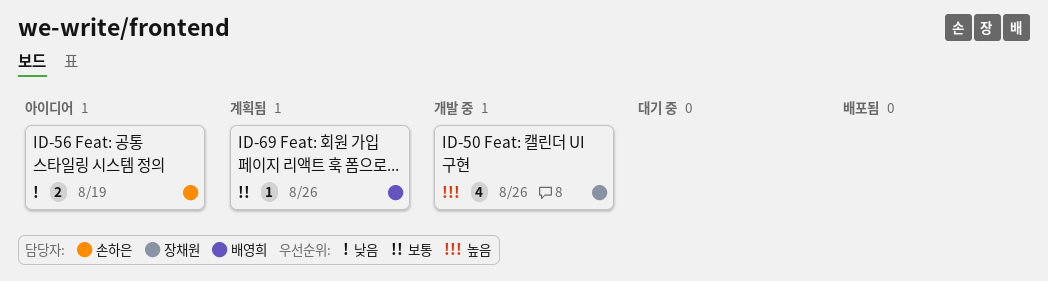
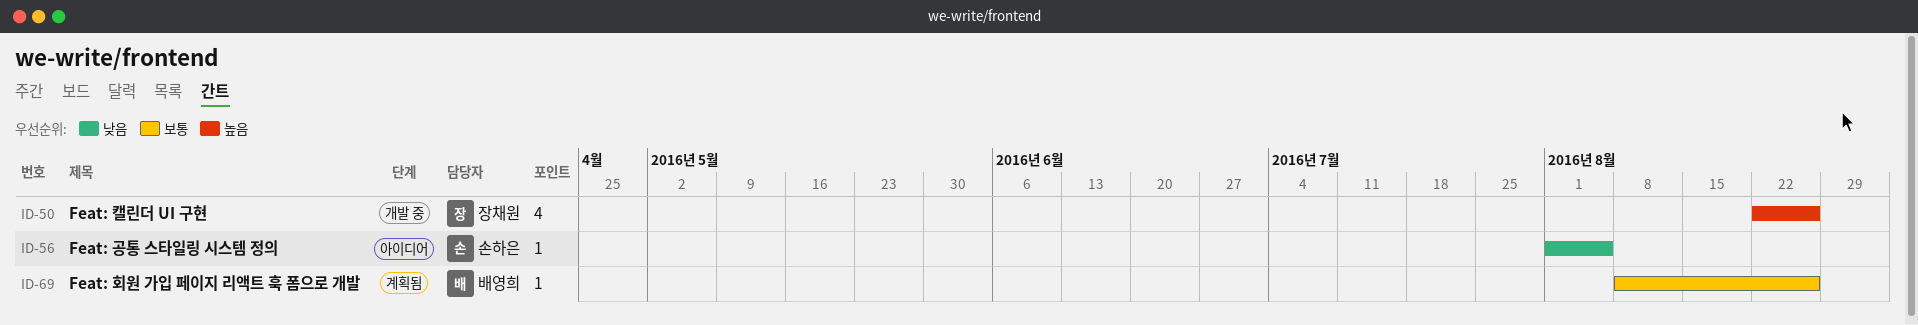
ID-56, estimate: 2 -> 1
ID-56, due: Aug 19 -> Aug 5

